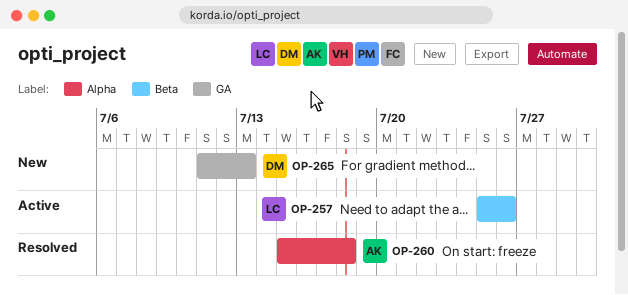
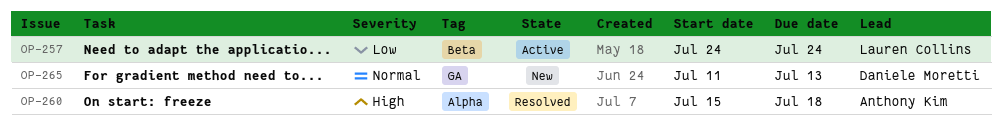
OP-257, start: Jul 25 -> Jul 24
OP-257, due: Jul 26 -> Jul 24

